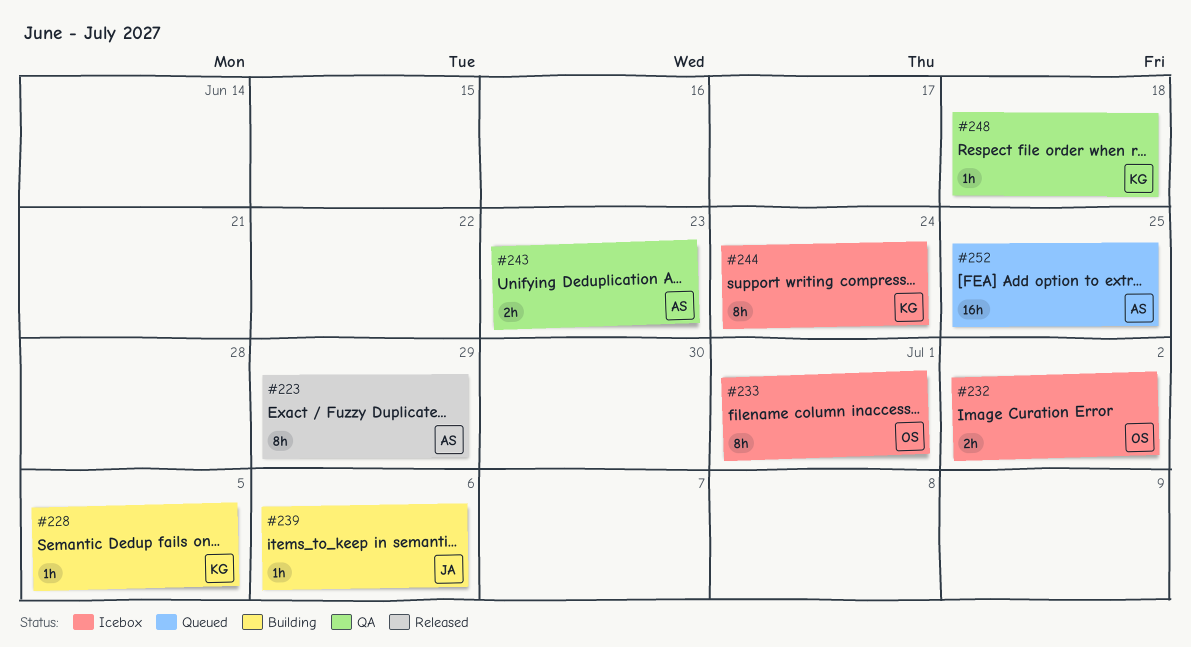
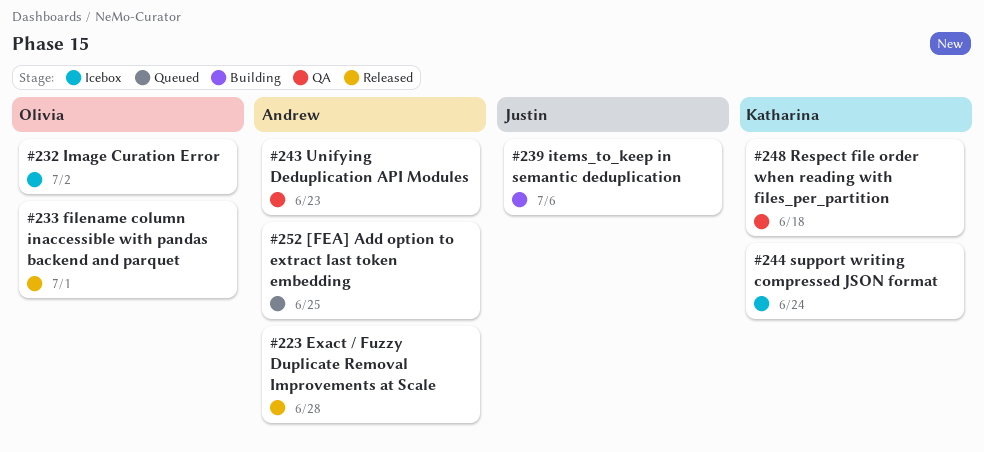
#223, due: Jun 29 -> Jun 28
#228: present -> none
#233, status: Icebox -> Released

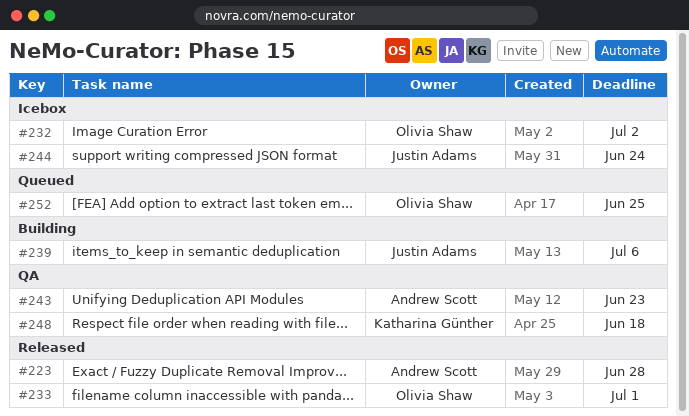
#244, owner: Katharina Günther -> Justin Adams
#252, owner: Andrew Scott -> Olivia Shaw

